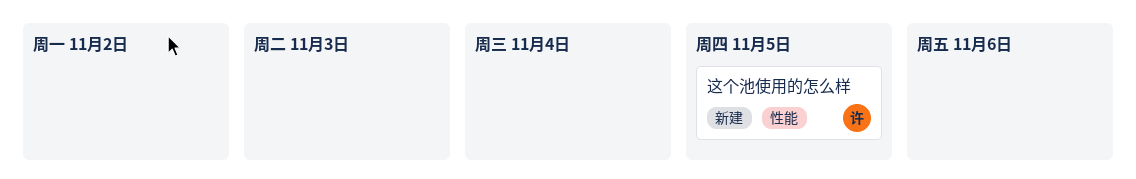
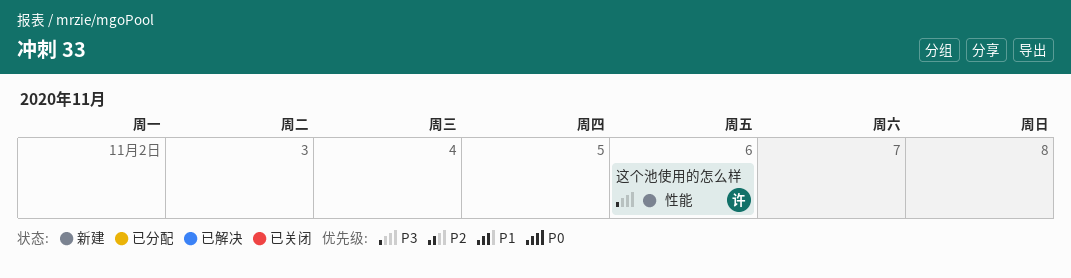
这个池使用的怎么样, due: Nov 5 -> Nov 6

